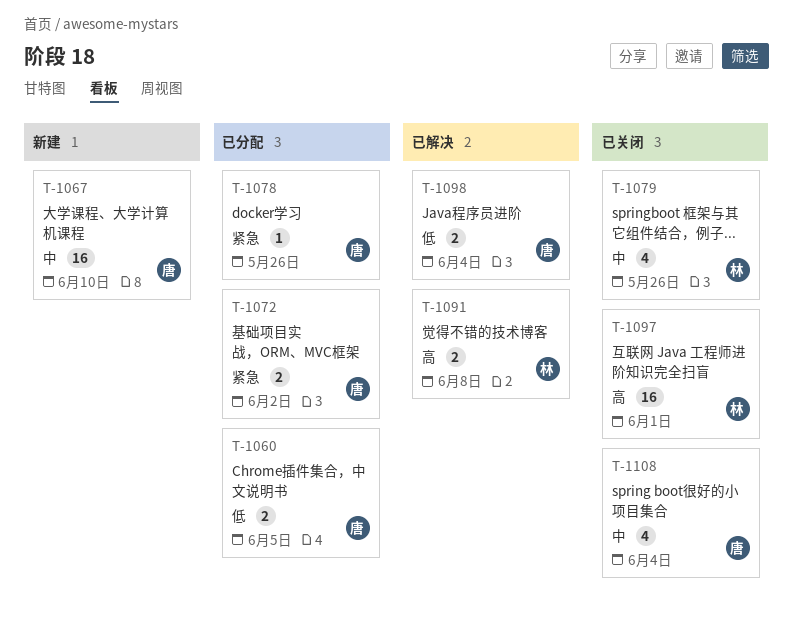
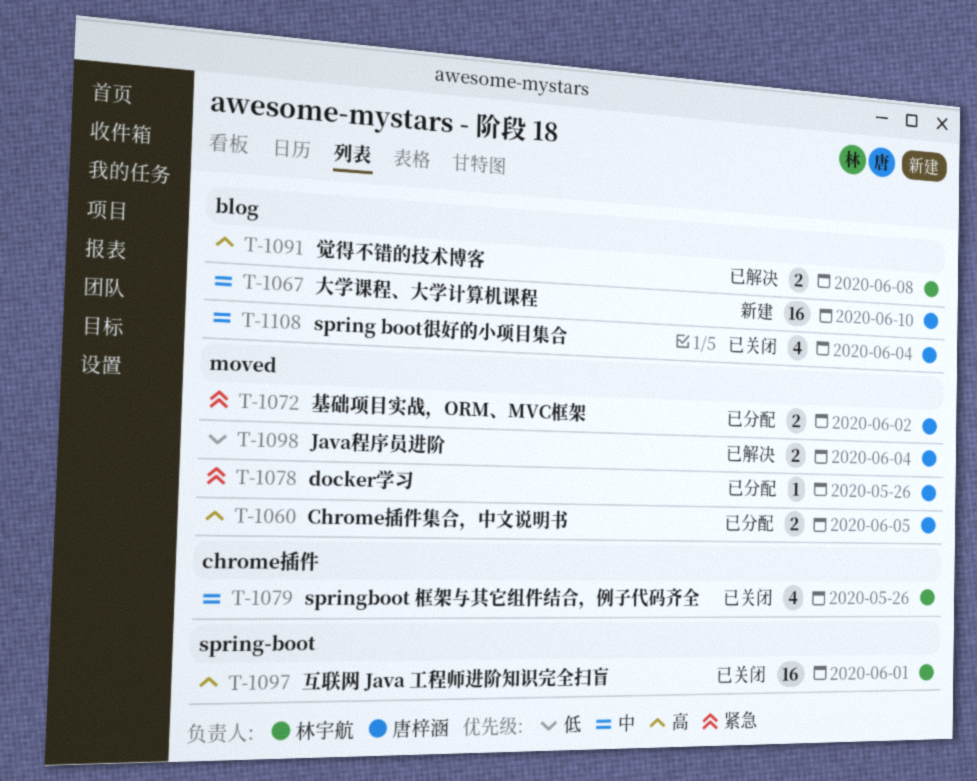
T-1060, priority: 低 -> 高

